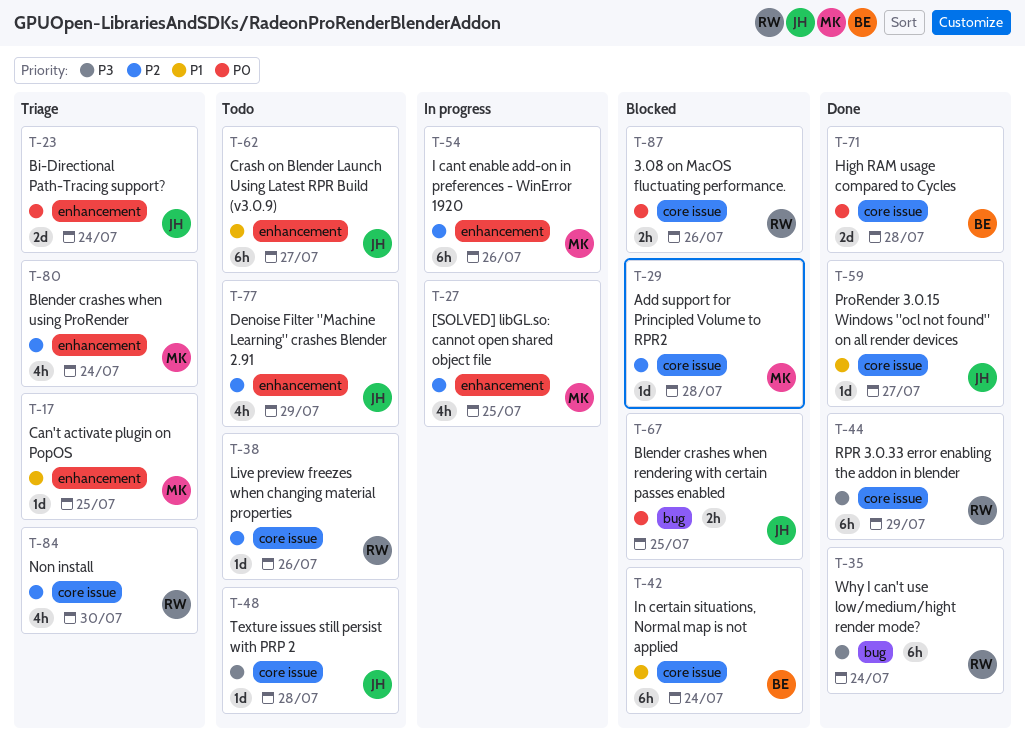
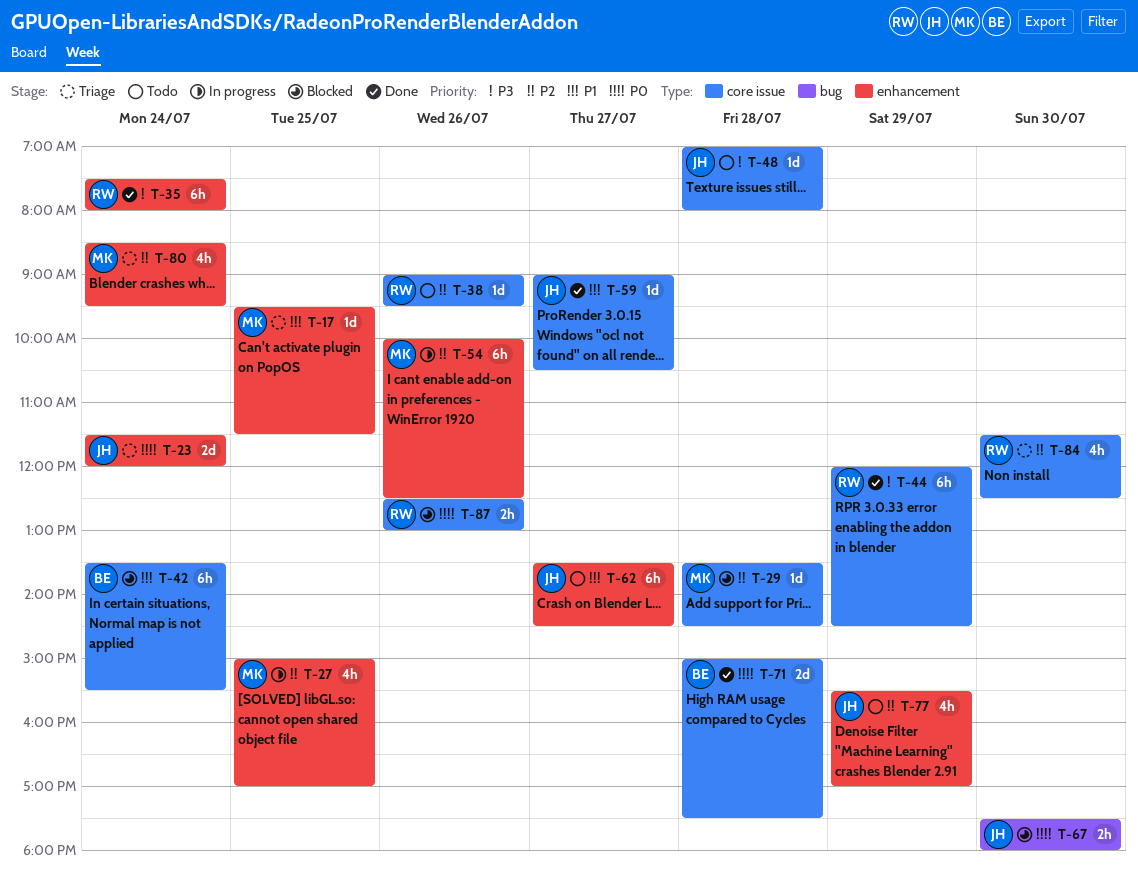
T-35, label: bug -> enhancement
T-67, day: Jul 25 -> Jul 30

